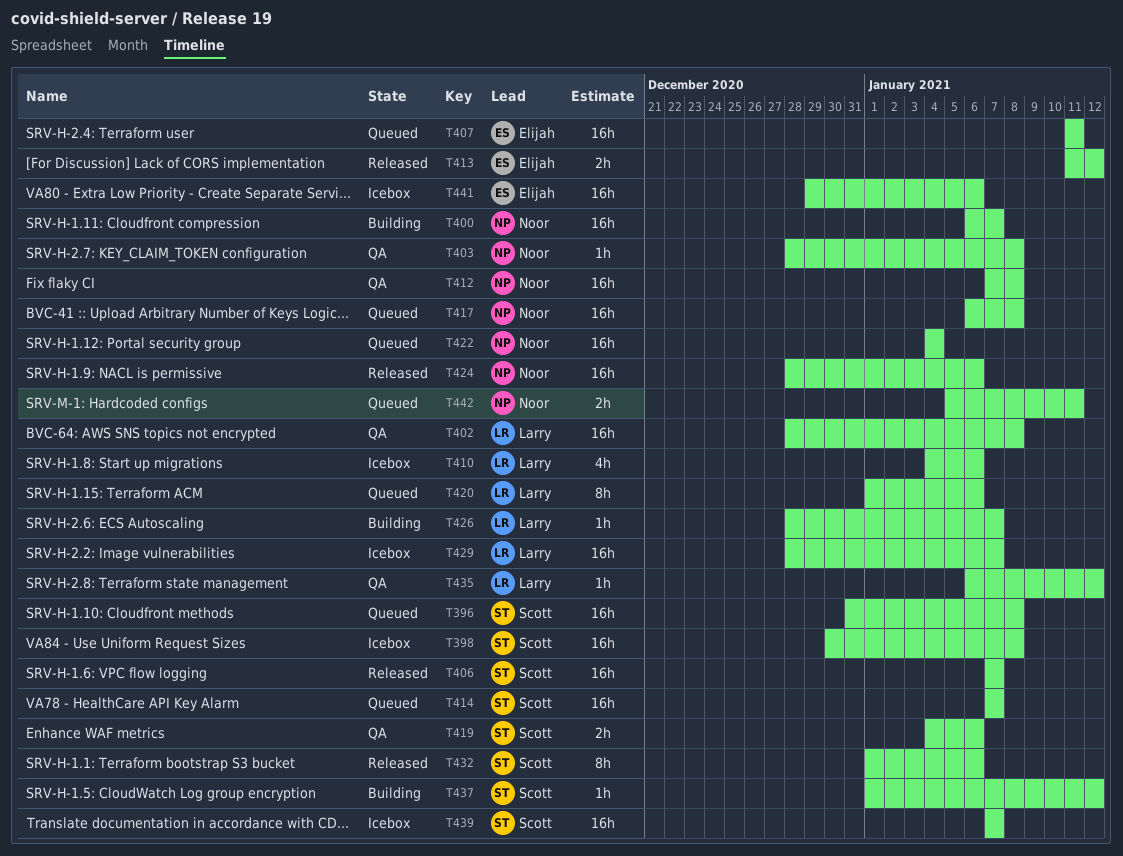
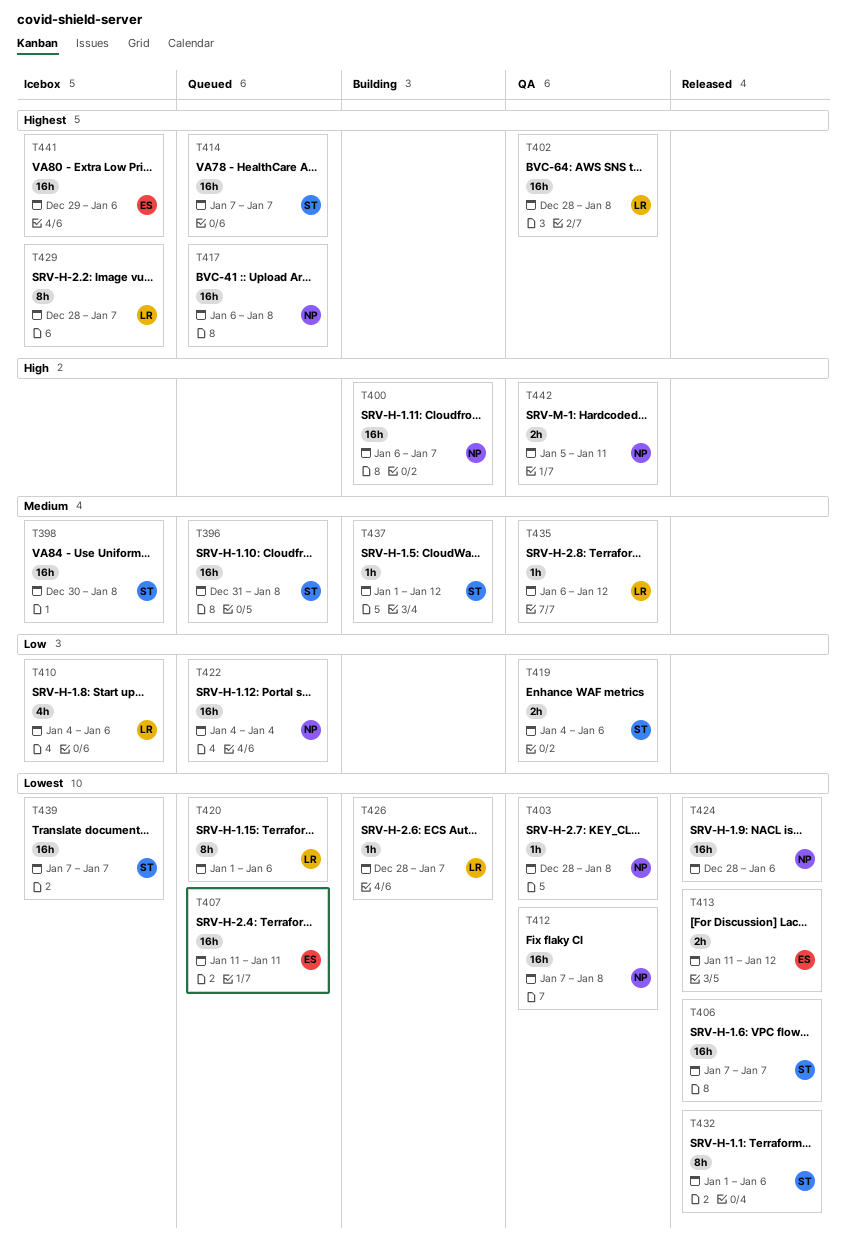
T429, estimate: 16h -> 8h
T442, status: Queued -> QA

